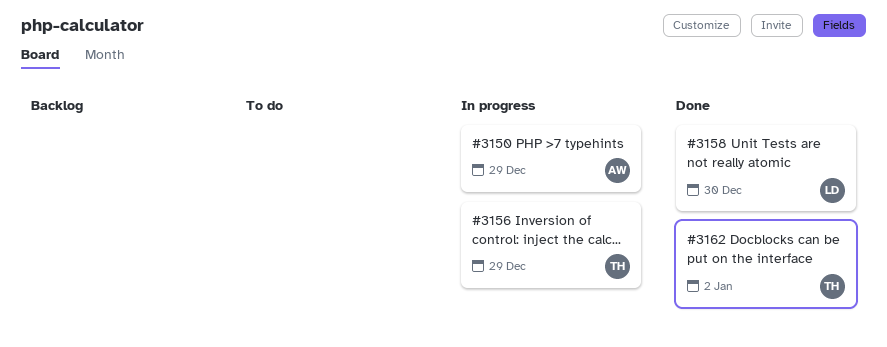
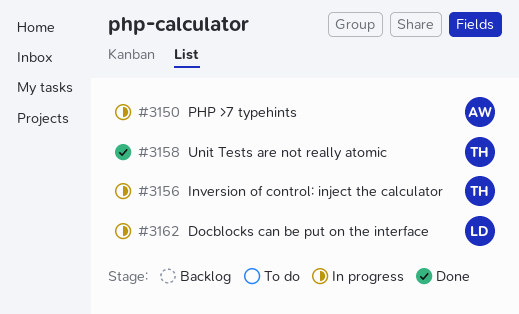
#3158, owner: LD -> TH
#3162, status: Done -> In progress
#3162, owner: TH -> LD

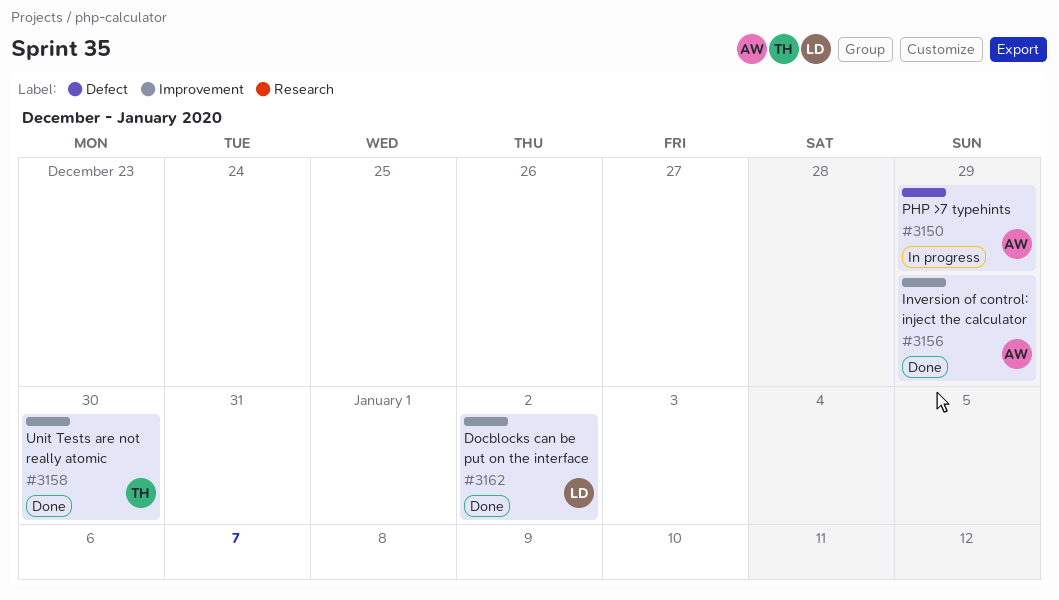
#3156, status: In progress -> Done
#3156, owner: TH -> AW
#3162, status: In progress -> Done

